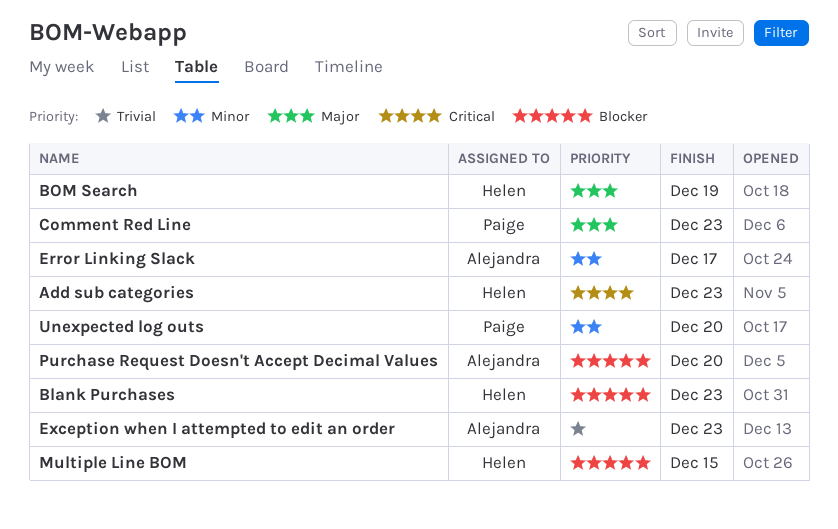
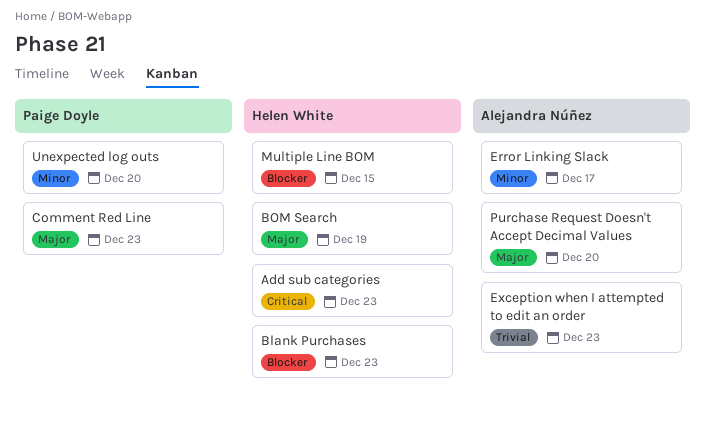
Purchase Request Doesn't Accept Decimal Values, priority: Blocker -> Major

